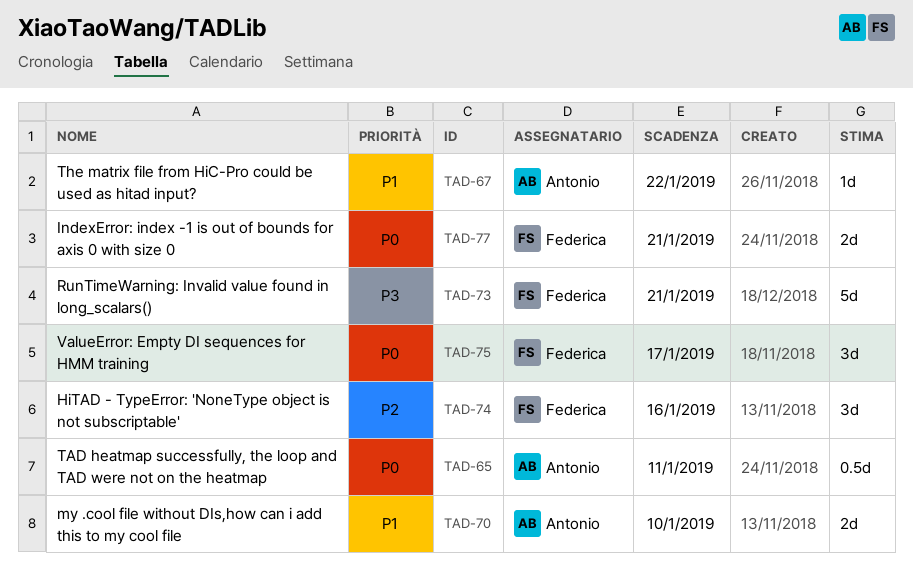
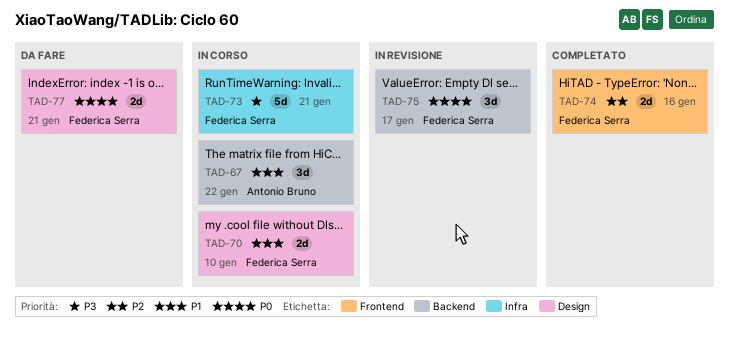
TAD-65: present -> none
TAD-67, estimate: 1d -> 3d
TAD-70, owner: Antonio Bruno -> Federica Serra
TAD-74, estimate: 3d -> 2d

